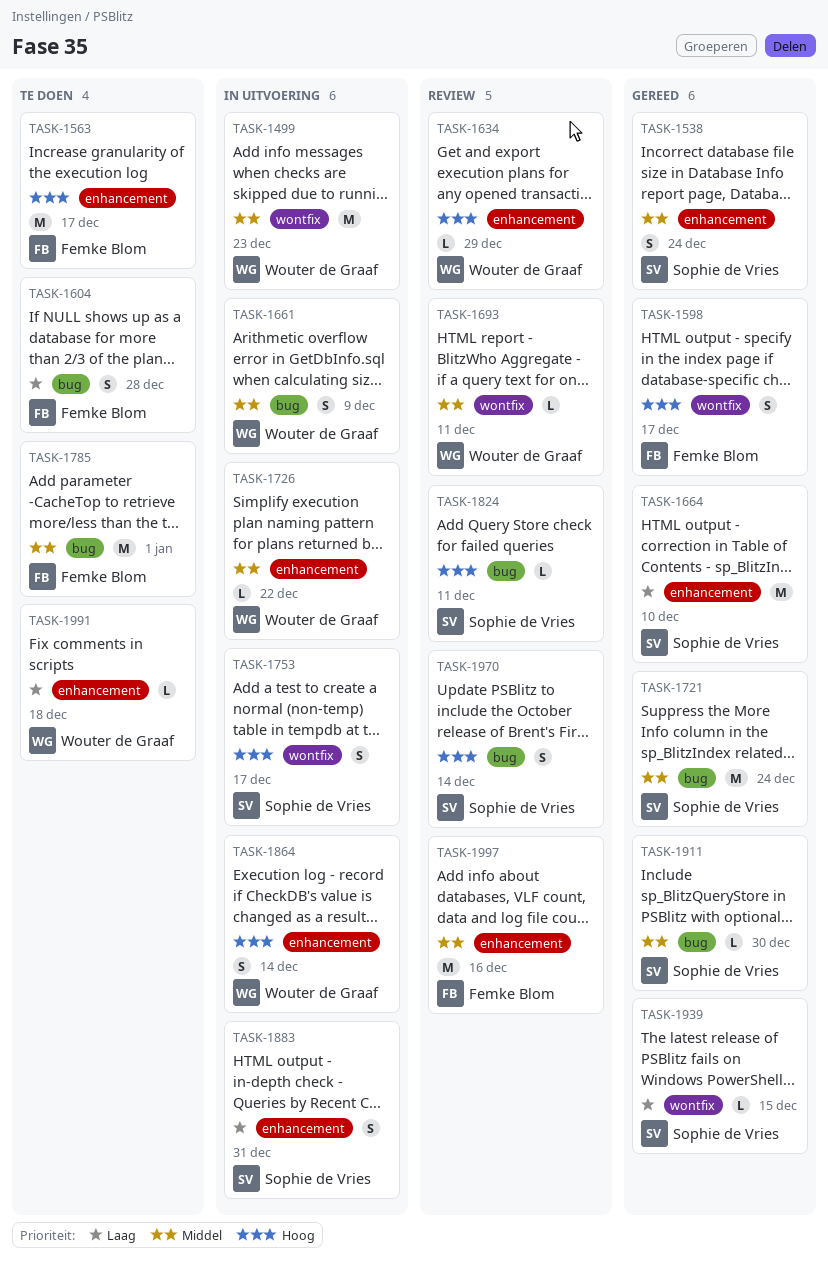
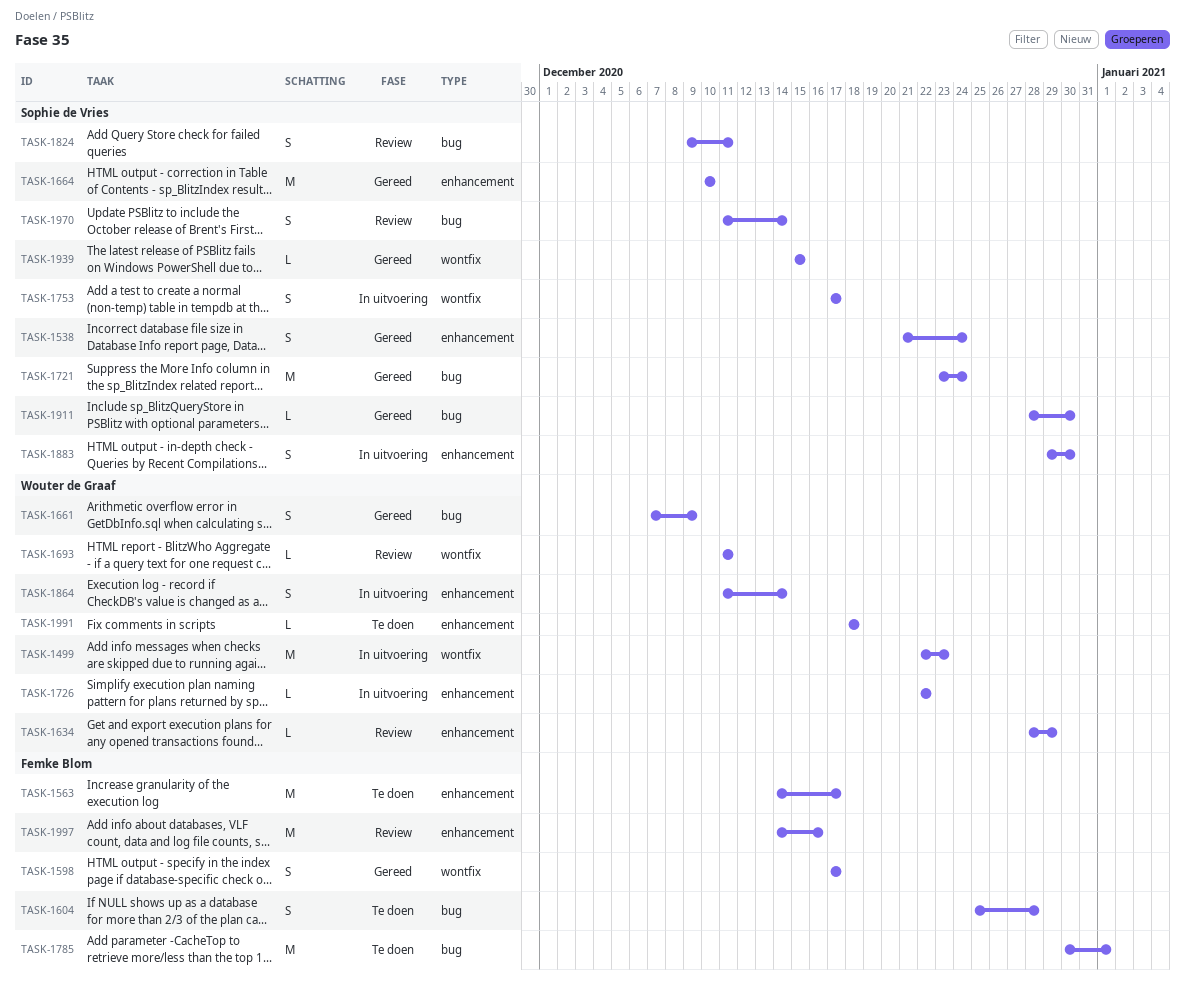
TASK-1661, status: In uitvoering -> Gereed
TASK-1824, estimate: L -> S
TASK-1883, due: Dec 31 -> Dec 30

